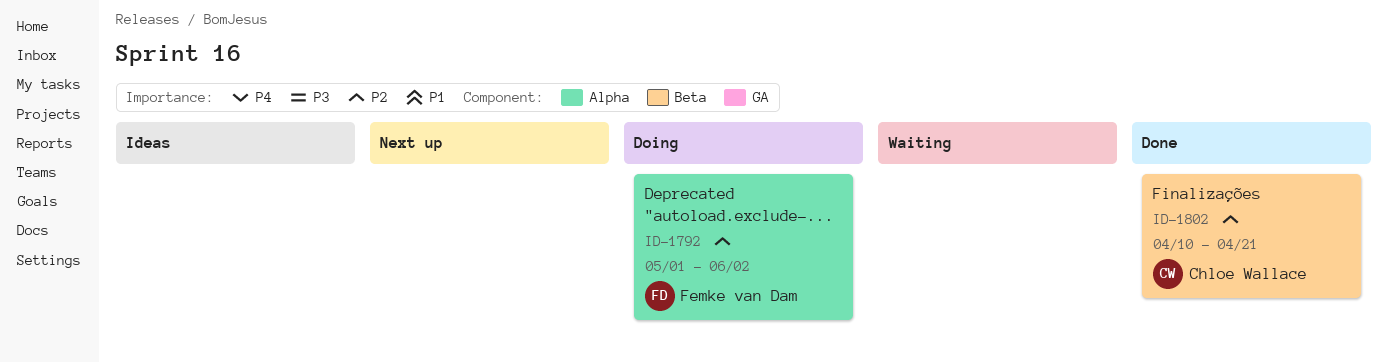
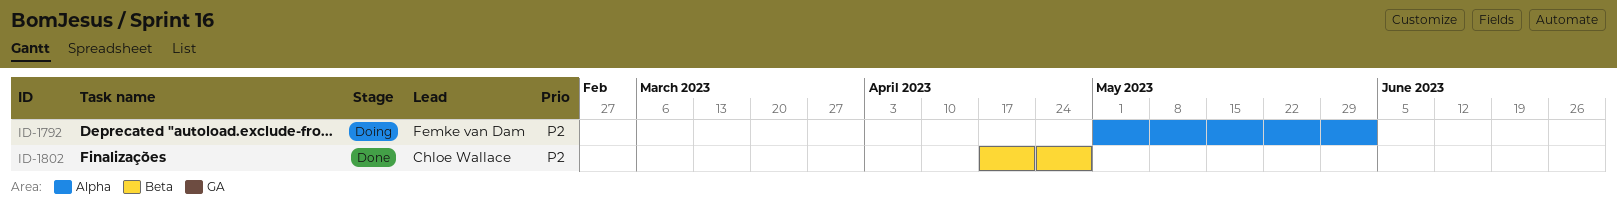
ID-1802, start: Apr 10 -> Apr 17
ID-1802, due: Apr 21 -> Apr 28

